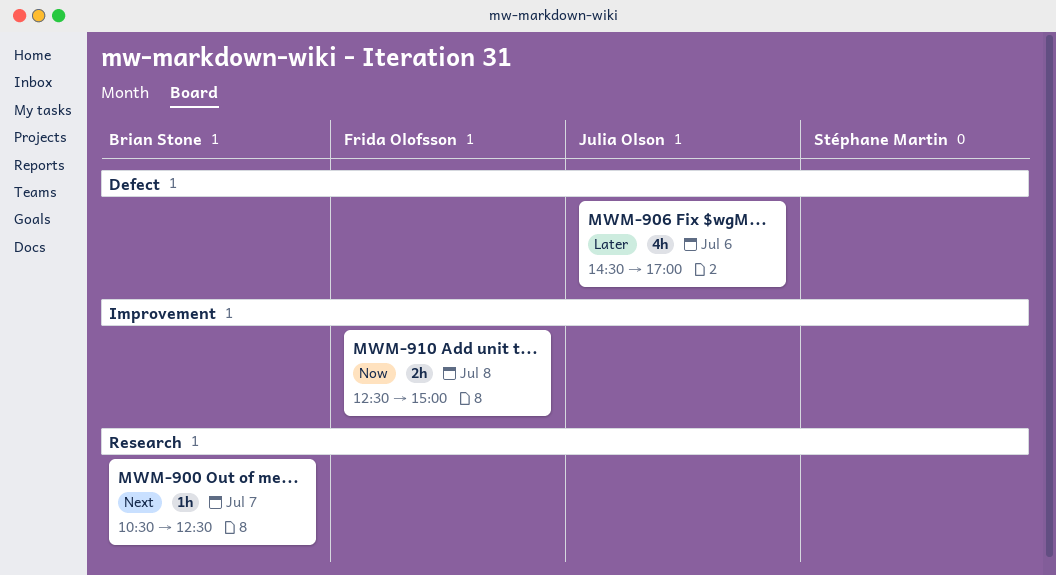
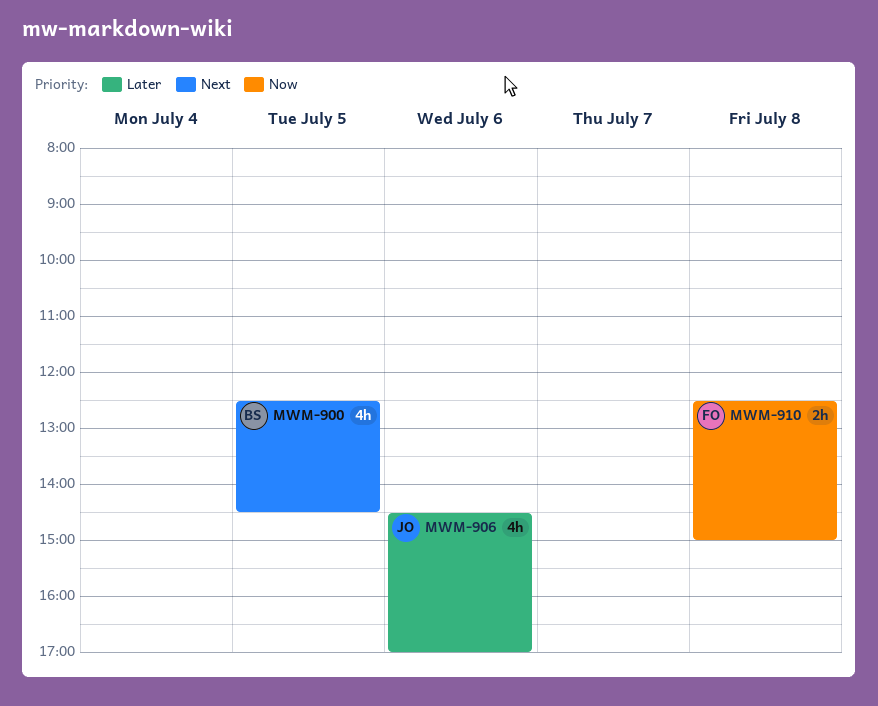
MWM-900, estimate: 1h -> 4h
MWM-900, day: Jul 7 -> Jul 5
MWM-900, begins: 10:30 -> 12:30
MWM-900, ends: 12:30 -> 14:30

